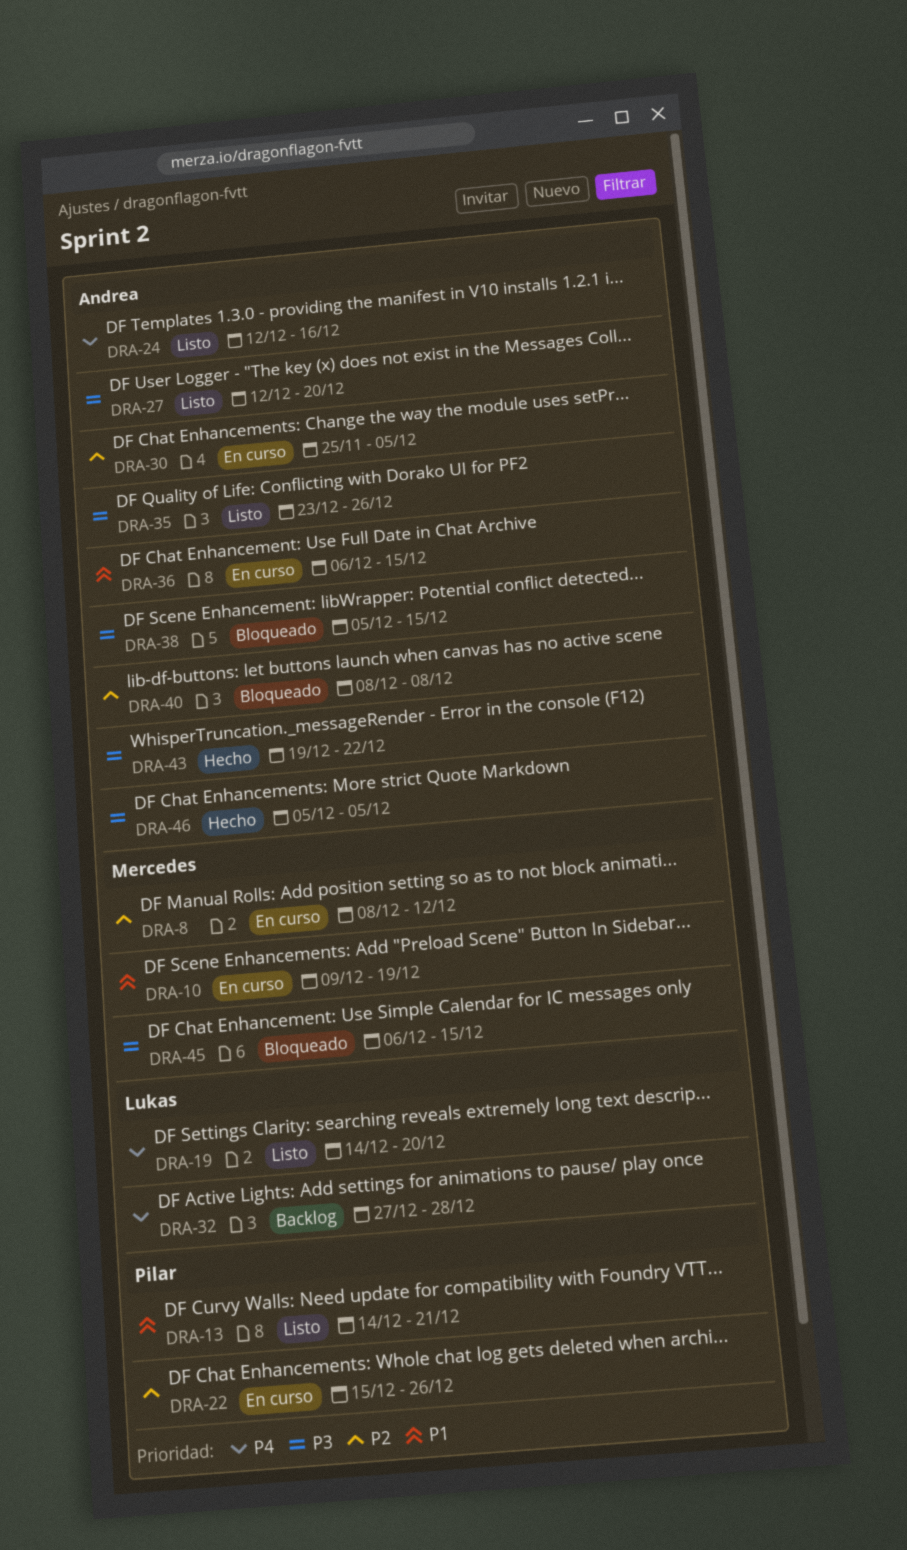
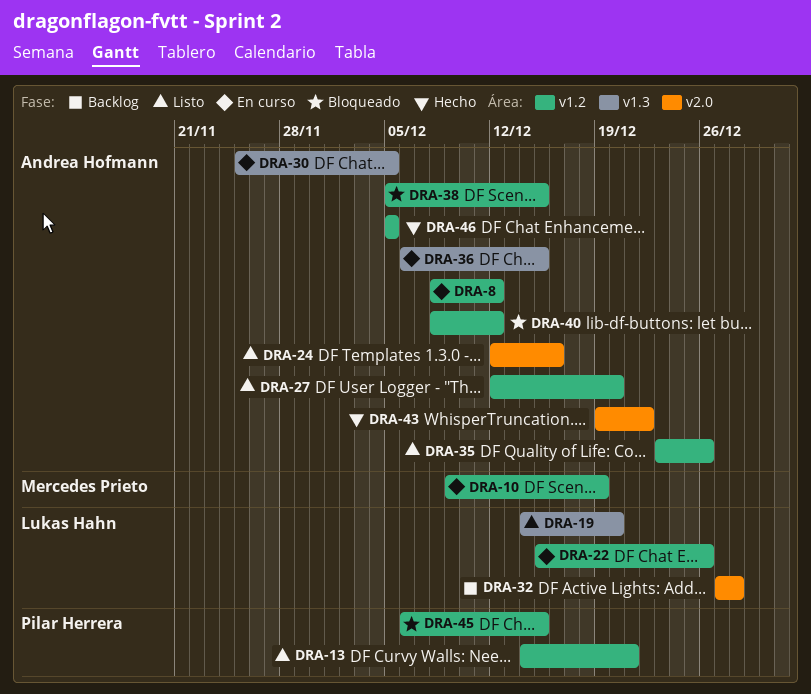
DRA-8, owner: Mercedes Prieto -> Andrea Hofmann
DRA-22, owner: Pilar Herrera -> Lukas Hahn
DRA-40, due: Dec 8 -> Dec 12
DRA-45, owner: Mercedes Prieto -> Pilar Herrera

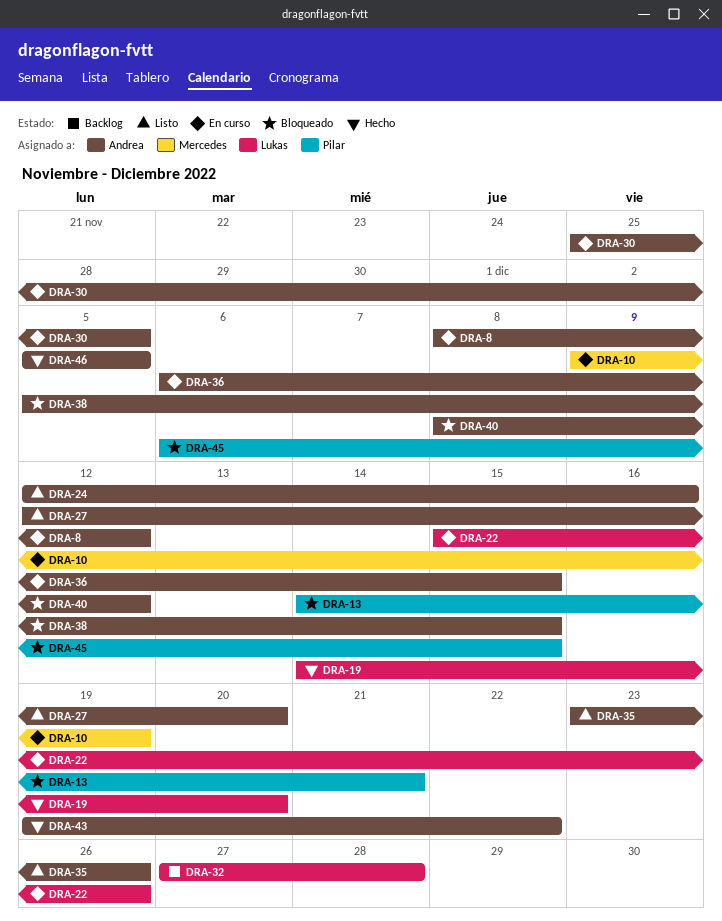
DRA-13, status: Listo -> Bloqueado
DRA-19, status: Listo -> Hecho

